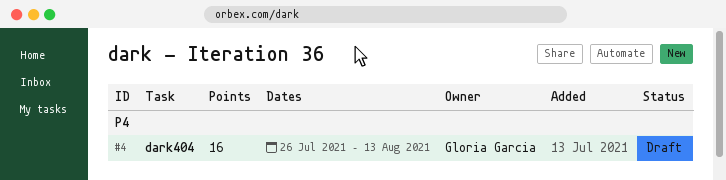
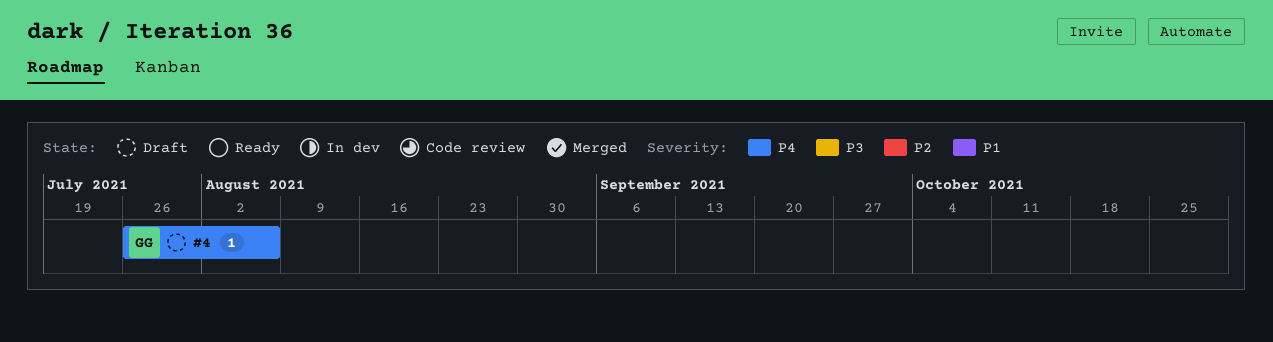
#4, estimate: 16 -> 1
#4, due: Aug 13 -> Aug 6

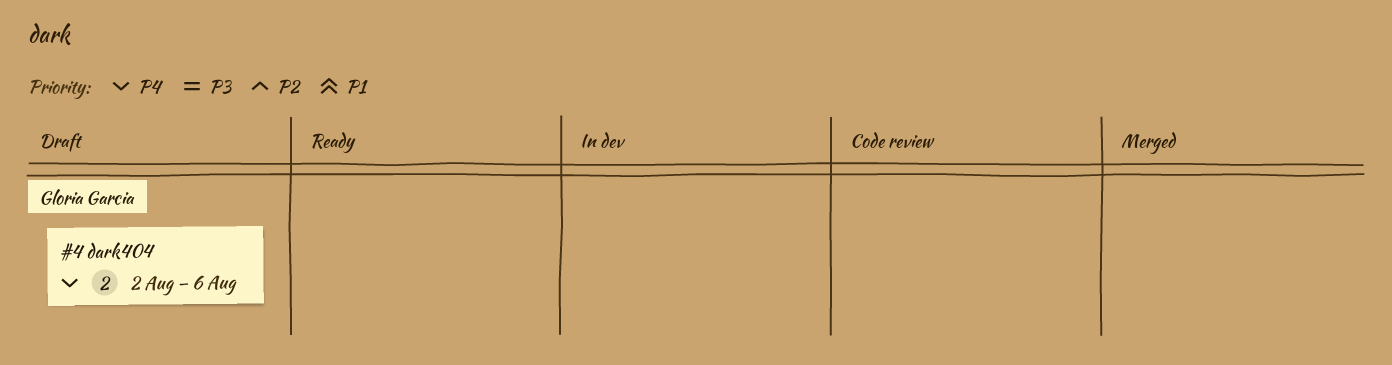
#4, estimate: 1 -> 2
#4, start: Jul 26 -> Aug 2

